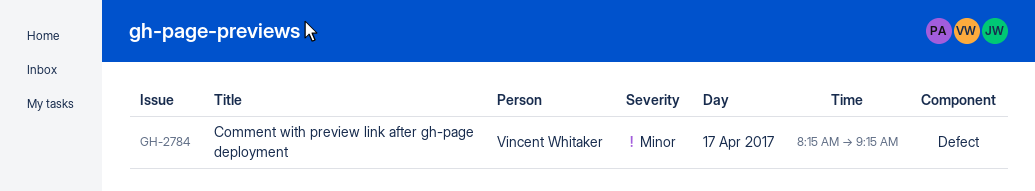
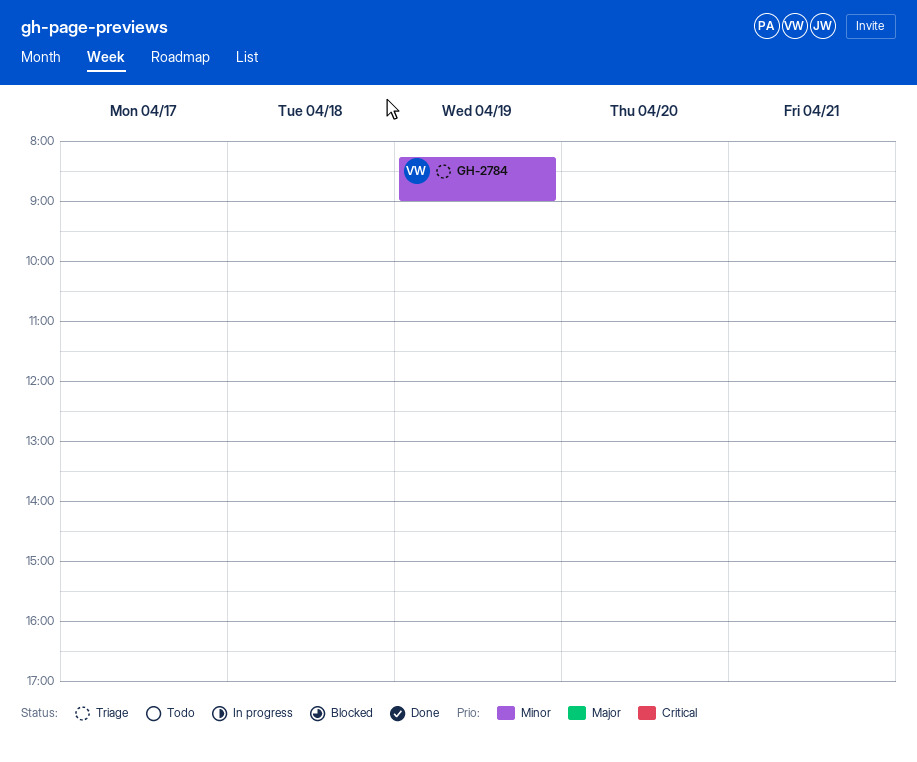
GH-2784, day: Apr 17 -> Apr 19
GH-2784, ends: 09:15 -> 09:00

